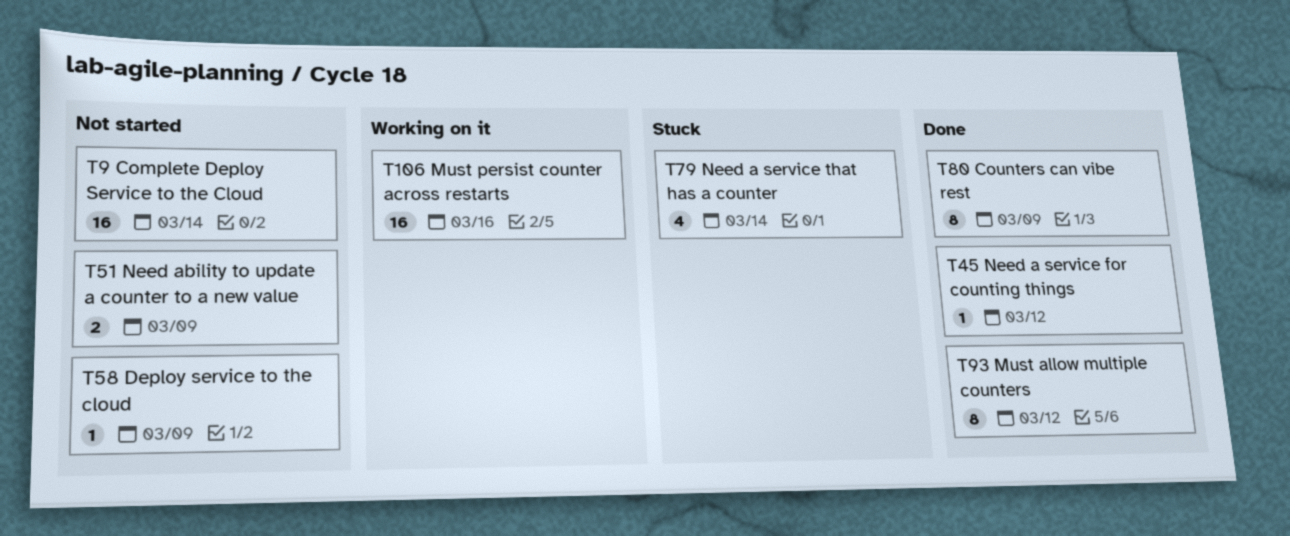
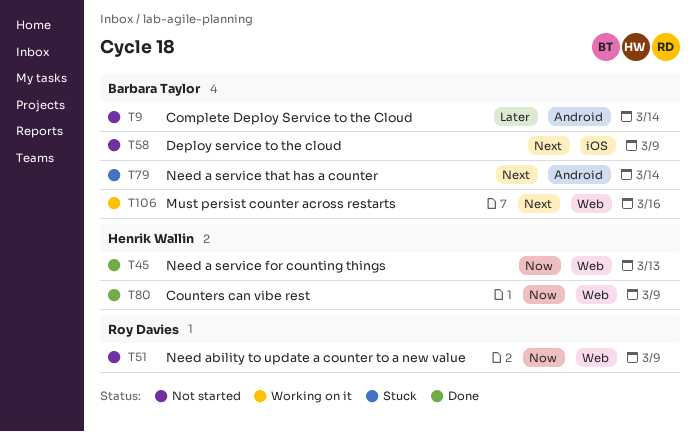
T45, due: Mar 12 -> Mar 13
T93: present -> none

